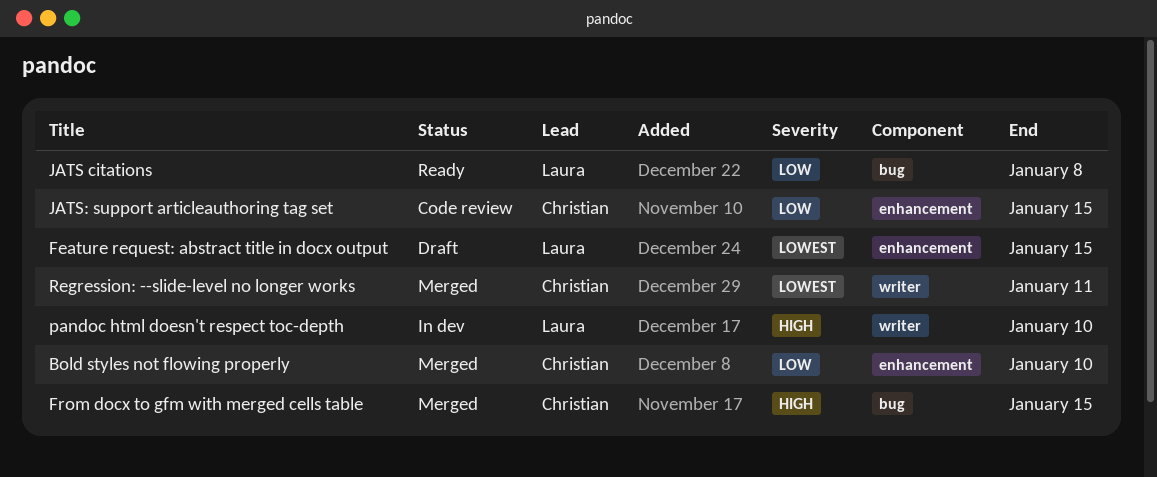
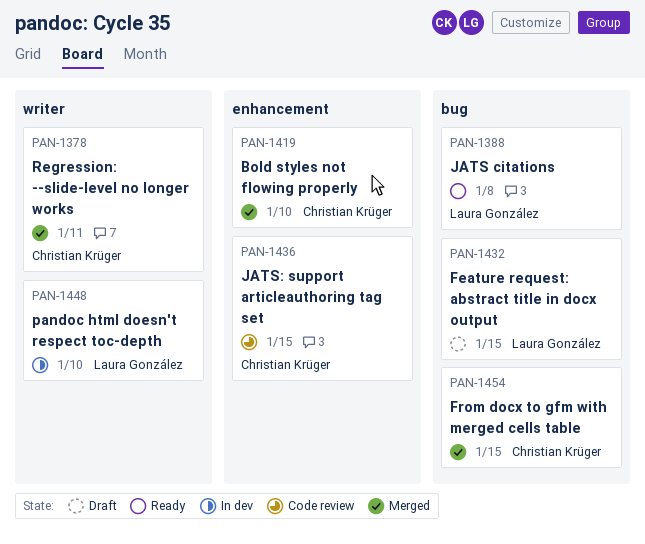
Feature request: abstract title in docx output, label: enhancement -> bug

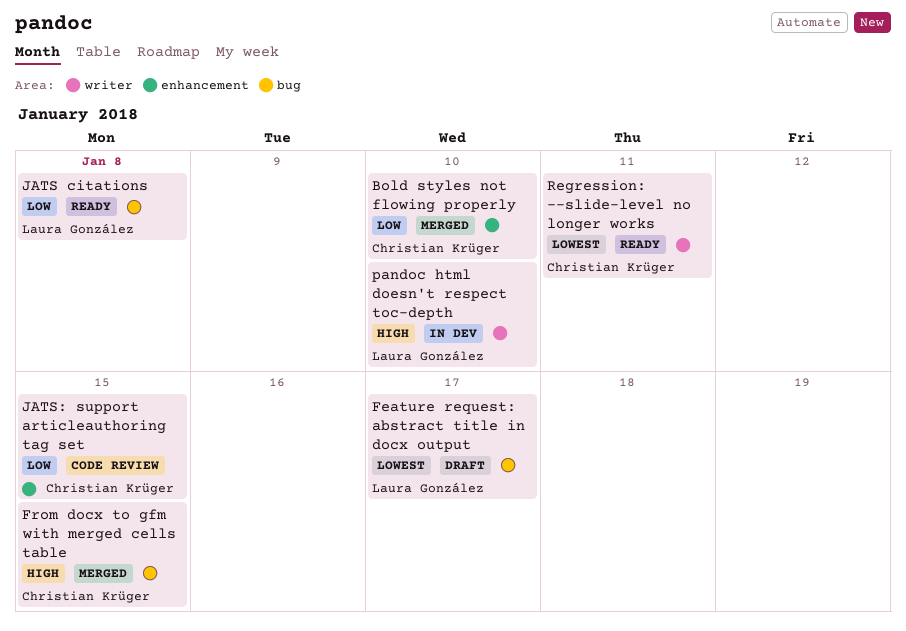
Feature request: abstract title in docx output, due: Jan 15 -> Jan 17
Regression: --slide-level no longer works, status: Merged -> Ready

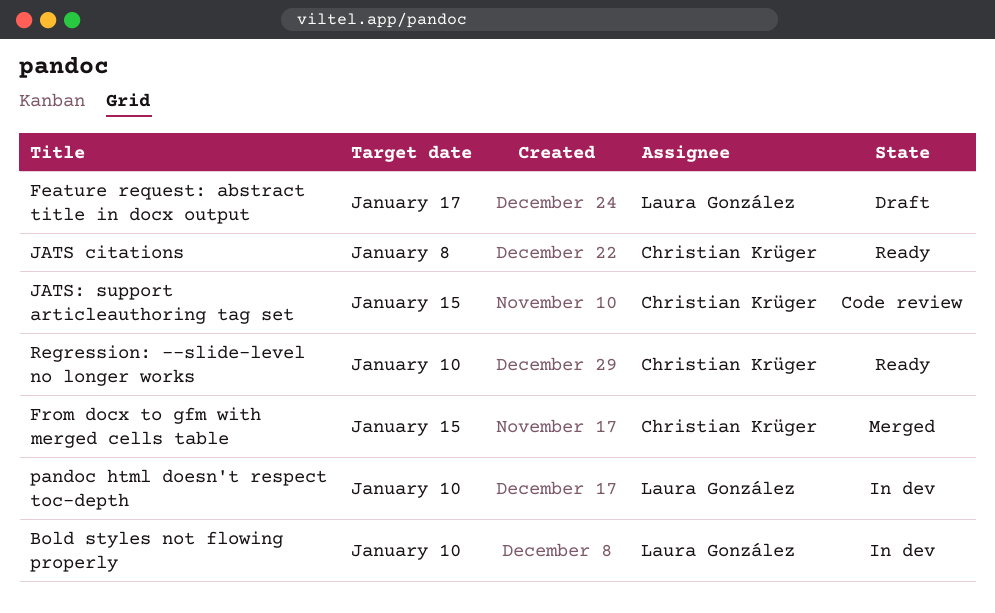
Bold styles not flowing properly, status: Merged -> In dev
Bold styles not flowing properly, owner: Christian Krüger -> Laura González
JATS citations, owner: Laura González -> Christian Krüger
Regression: --slide-level no longer works, due: Jan 11 -> Jan 10

